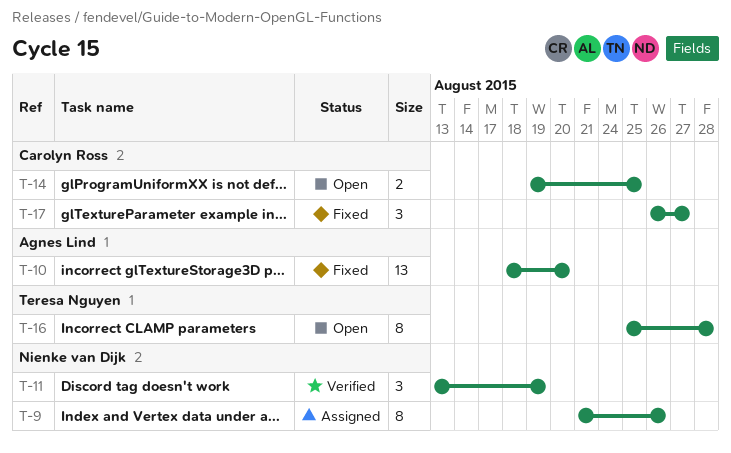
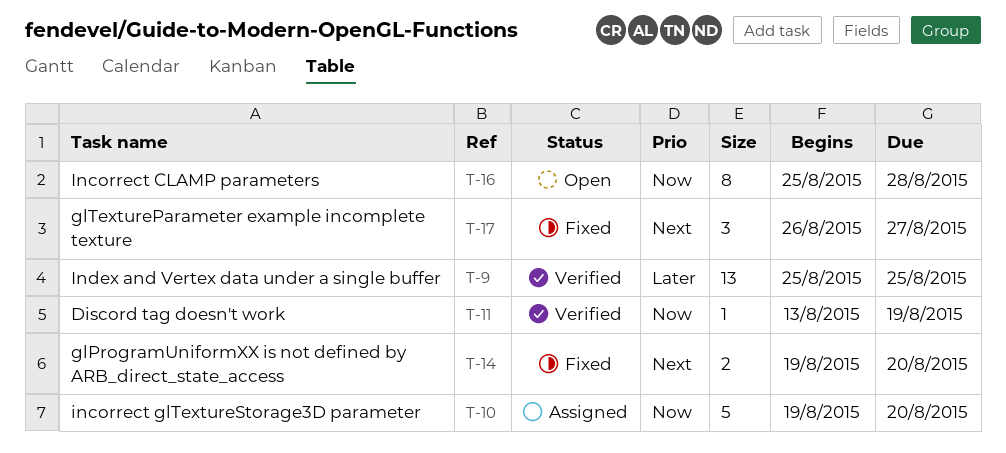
T-9, status: Assigned -> Verified
T-9, estimate: 8 -> 13
T-9, start: Aug 21 -> Aug 25
T-9, due: Aug 26 -> Aug 25
T-10, status: Fixed -> Assigned
T-10, estimate: 13 -> 5
T-10, start: Aug 18 -> Aug 19
T-11, estimate: 3 -> 1
T-14, status: Open -> Fixed
T-14, due: Aug 25 -> Aug 20

